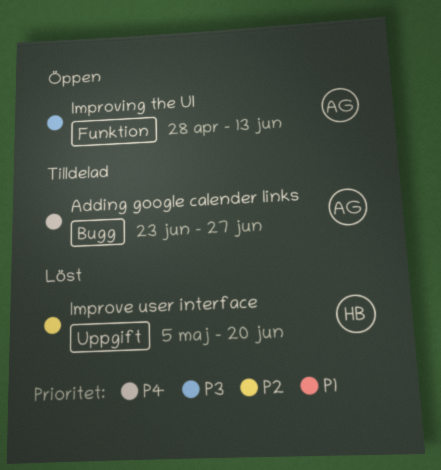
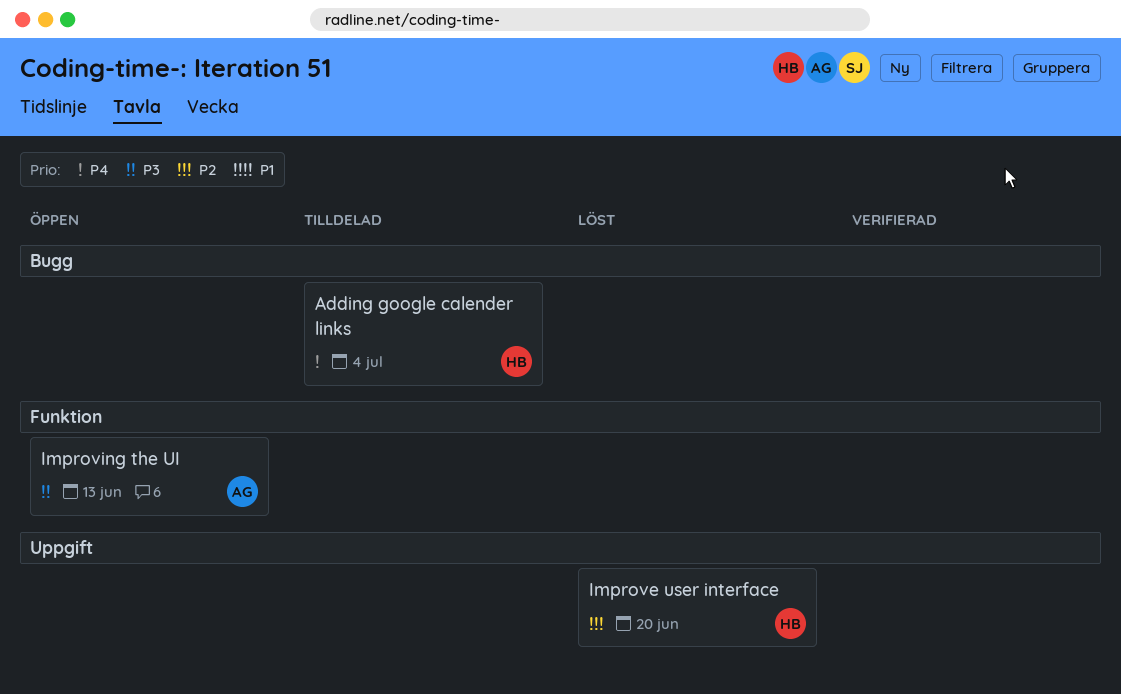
Adding google calender links, owner: AG -> HB
Adding google calender links, due: Jun 27 -> Jul 4

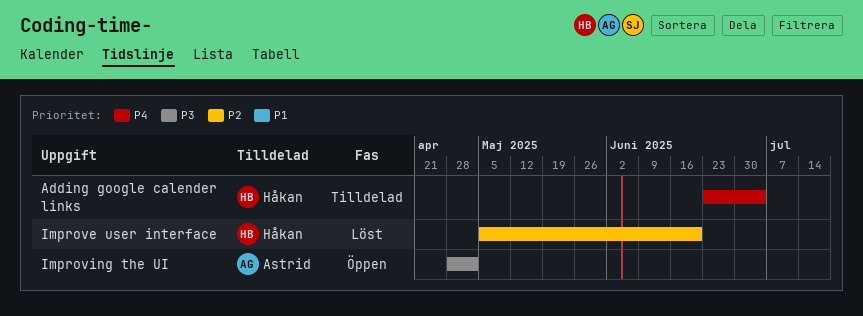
Improving the UI, due: Jun 13 -> May 2

